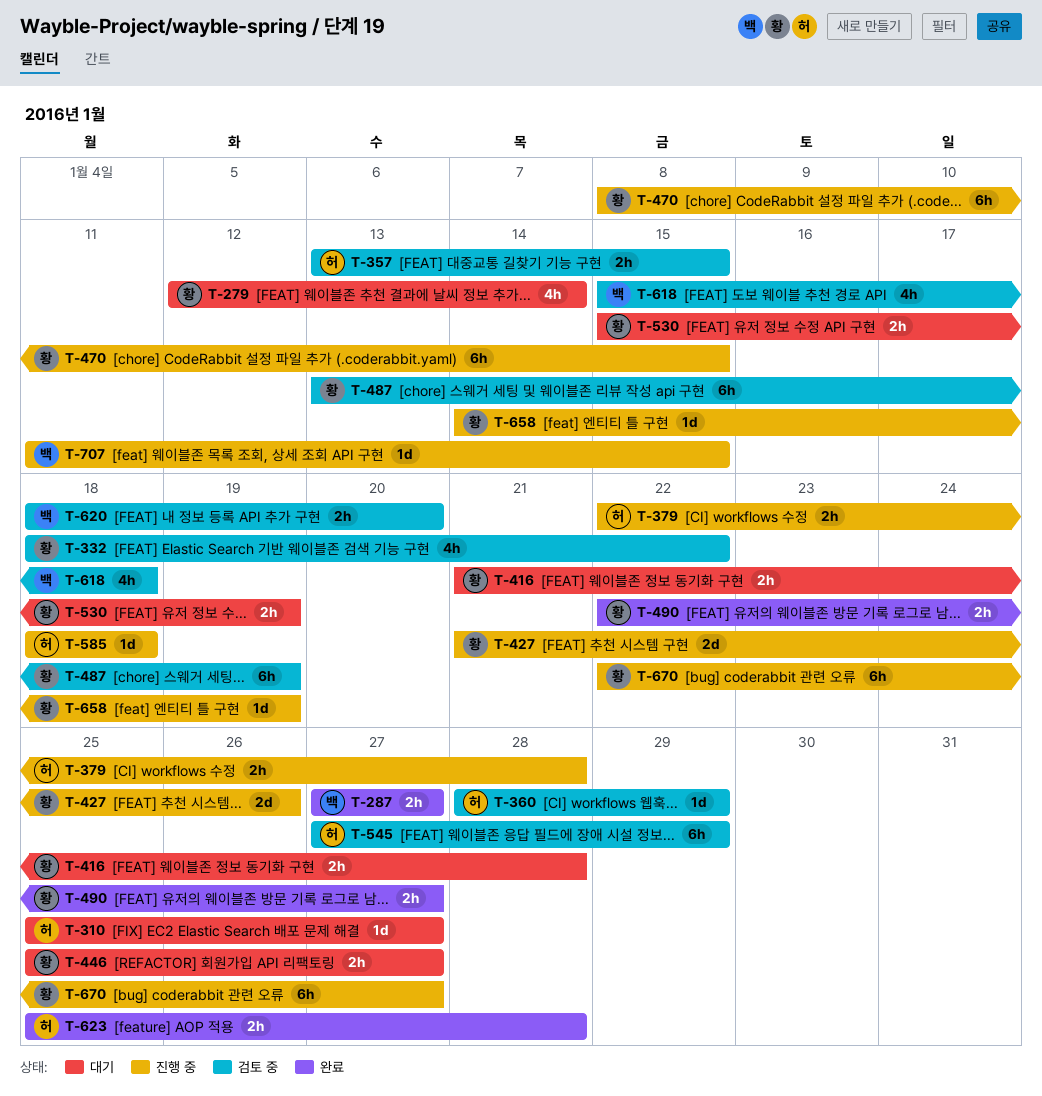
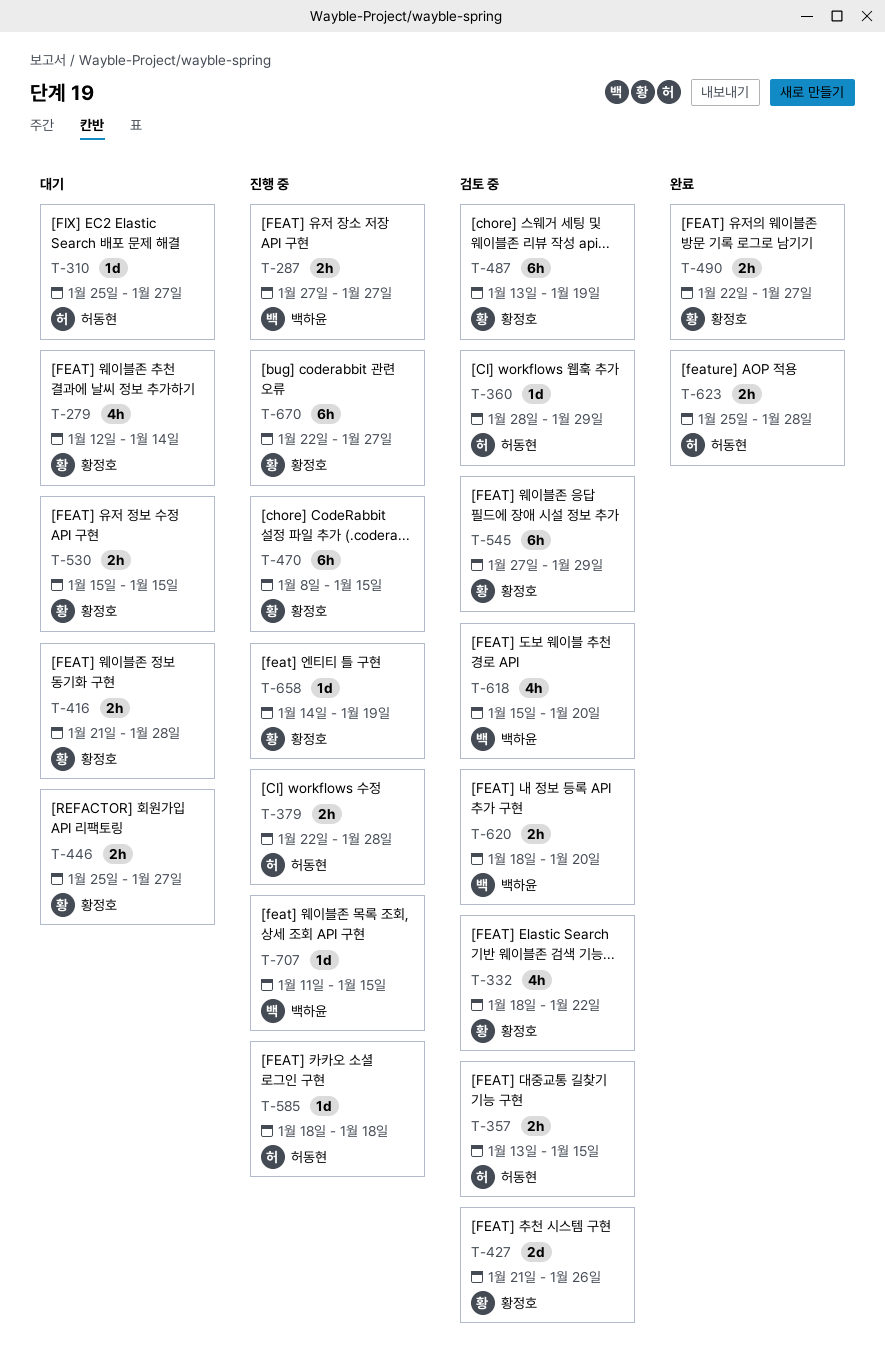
T-287, status: 완료 -> 진행 중
T-427, status: 진행 중 -> 검토 중
T-530, due: Jan 19 -> Jan 15
T-545, owner: 허동현 -> 황정호
T-618, due: Jan 18 -> Jan 20

